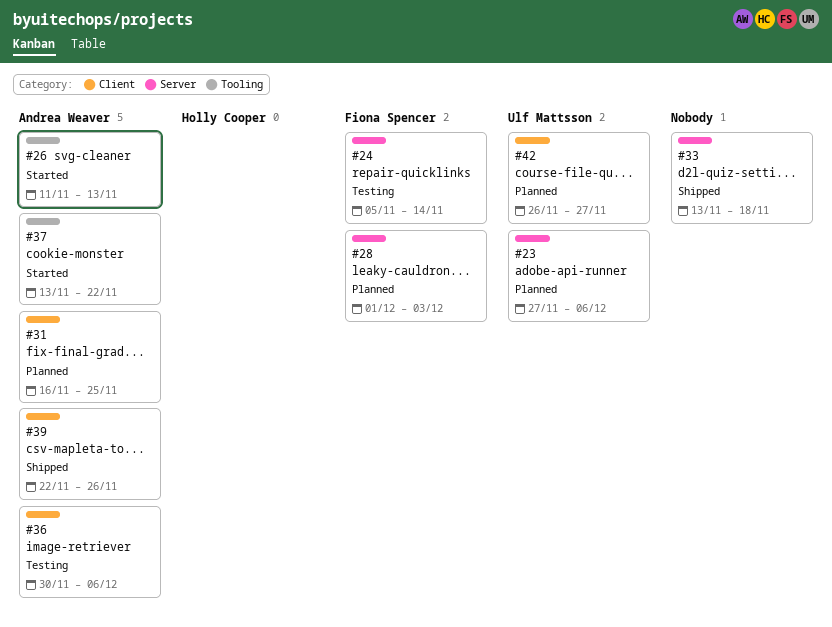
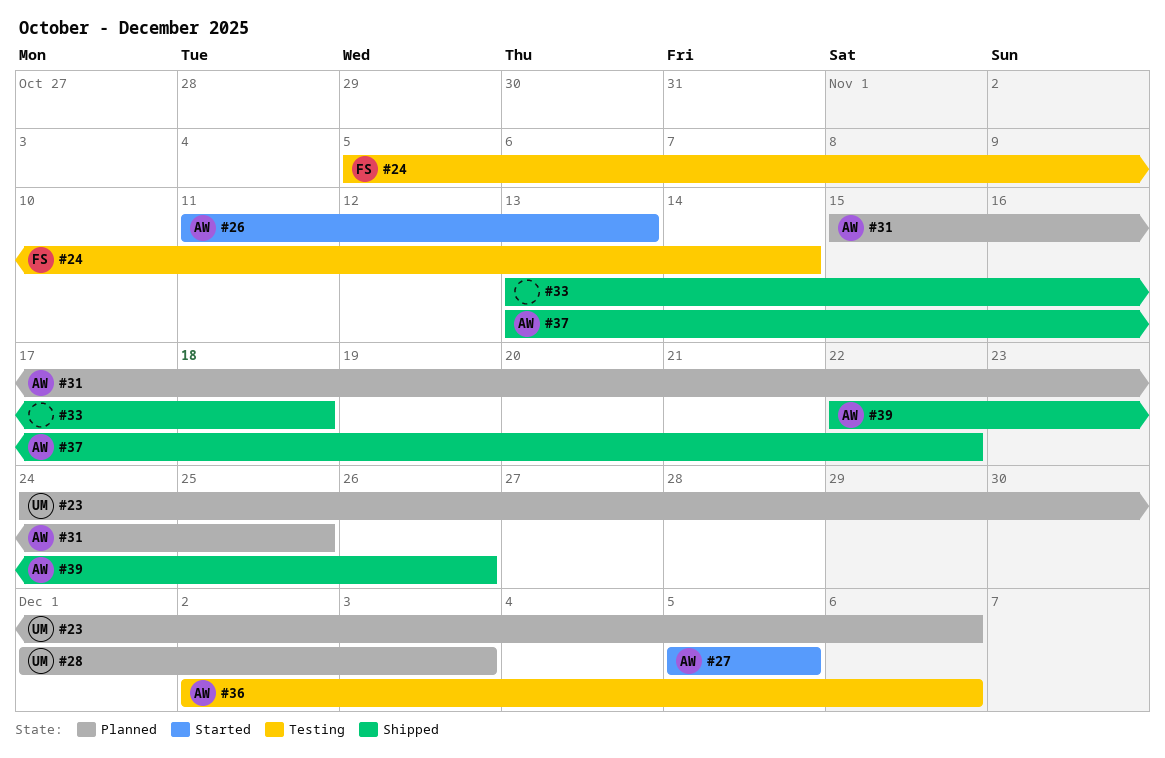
#23, start: Nov 27 -> Nov 24
#27: none -> present
#28, owner: Fiona Spencer -> Ulf Mattsson
#31, start: Nov 16 -> Nov 15
#36, start: Nov 30 -> Dec 2
#37, status: Started -> Shipped
#42: present -> none

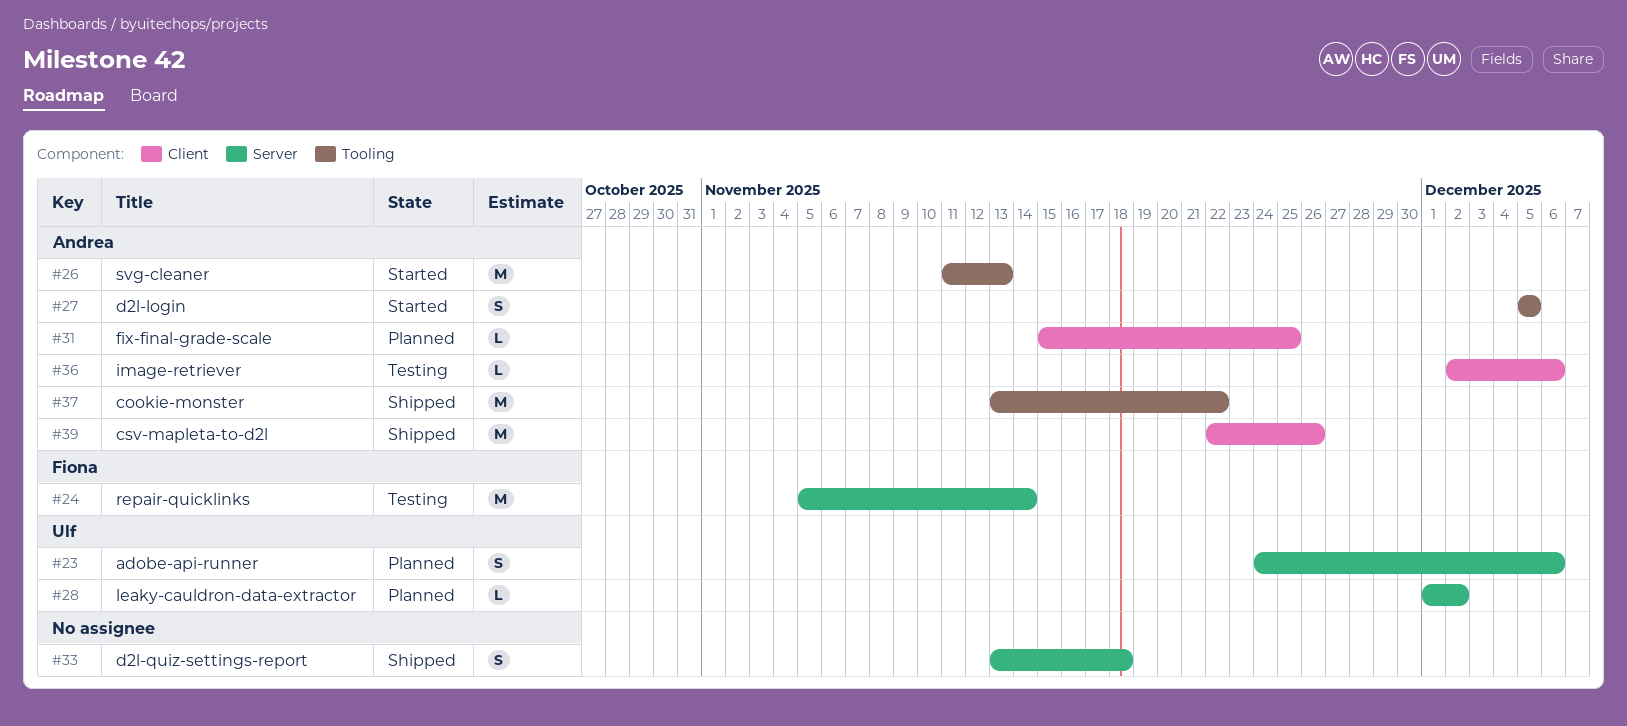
#28, due: Dec 3 -> Dec 2

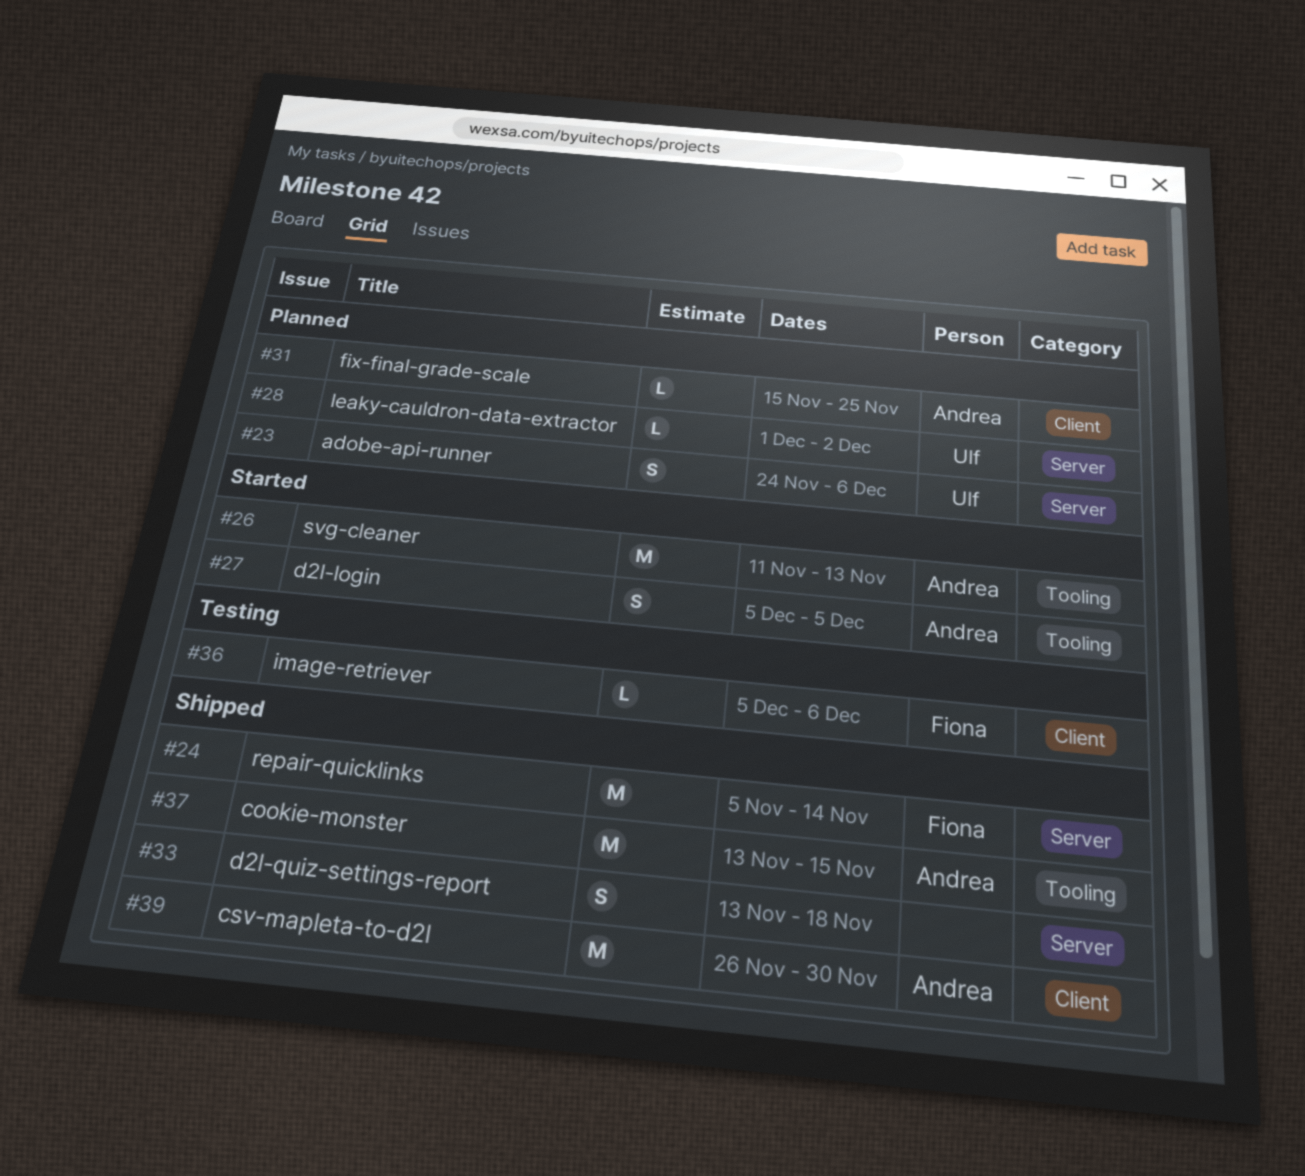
#24, status: Testing -> Shipped
#36, owner: Andrea -> Fiona
#36, start: Dec 2 -> Dec 5
#37, due: Nov 22 -> Nov 15
#39, start: Nov 22 -> Nov 26
#39, due: Nov 26 -> Nov 30

